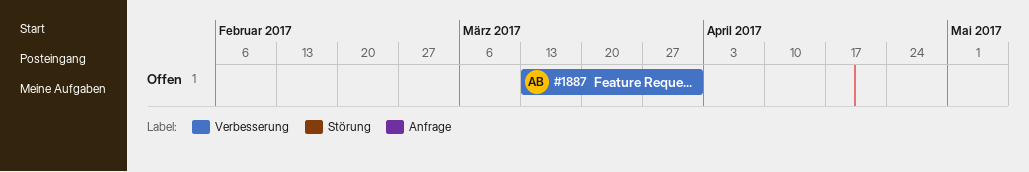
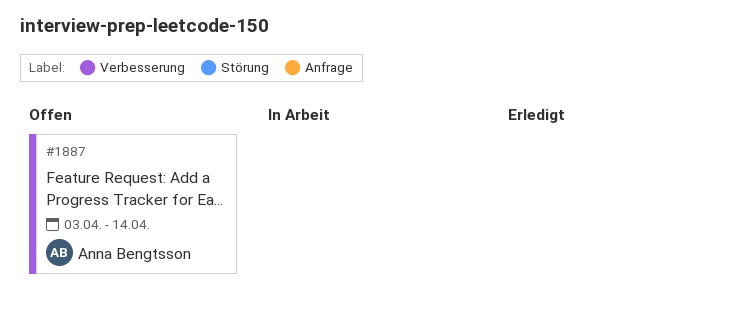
#1887, start: Mar 13 -> Apr 3
#1887, due: Mar 31 -> Apr 14

